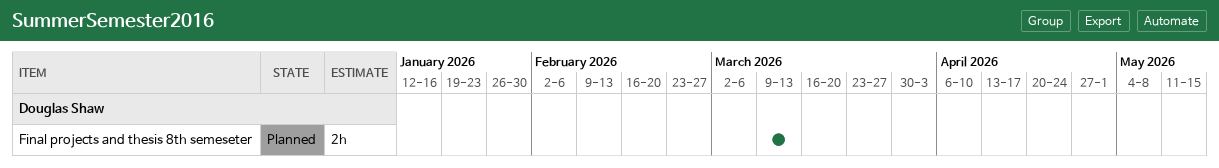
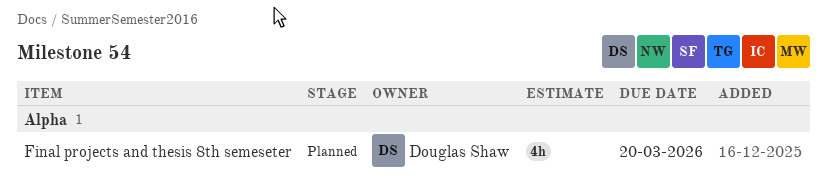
Final projects and thesis 8th semeseter, estimate: 2h -> 4h
Final projects and thesis 8th semeseter, due: Mar 13 -> Mar 20

